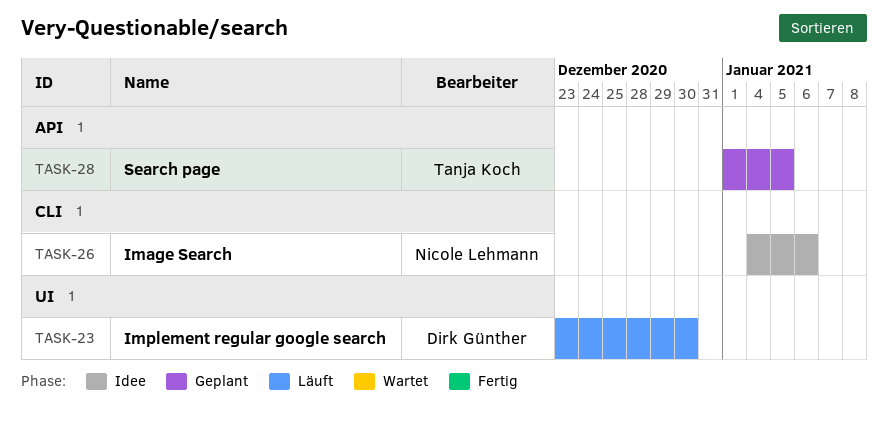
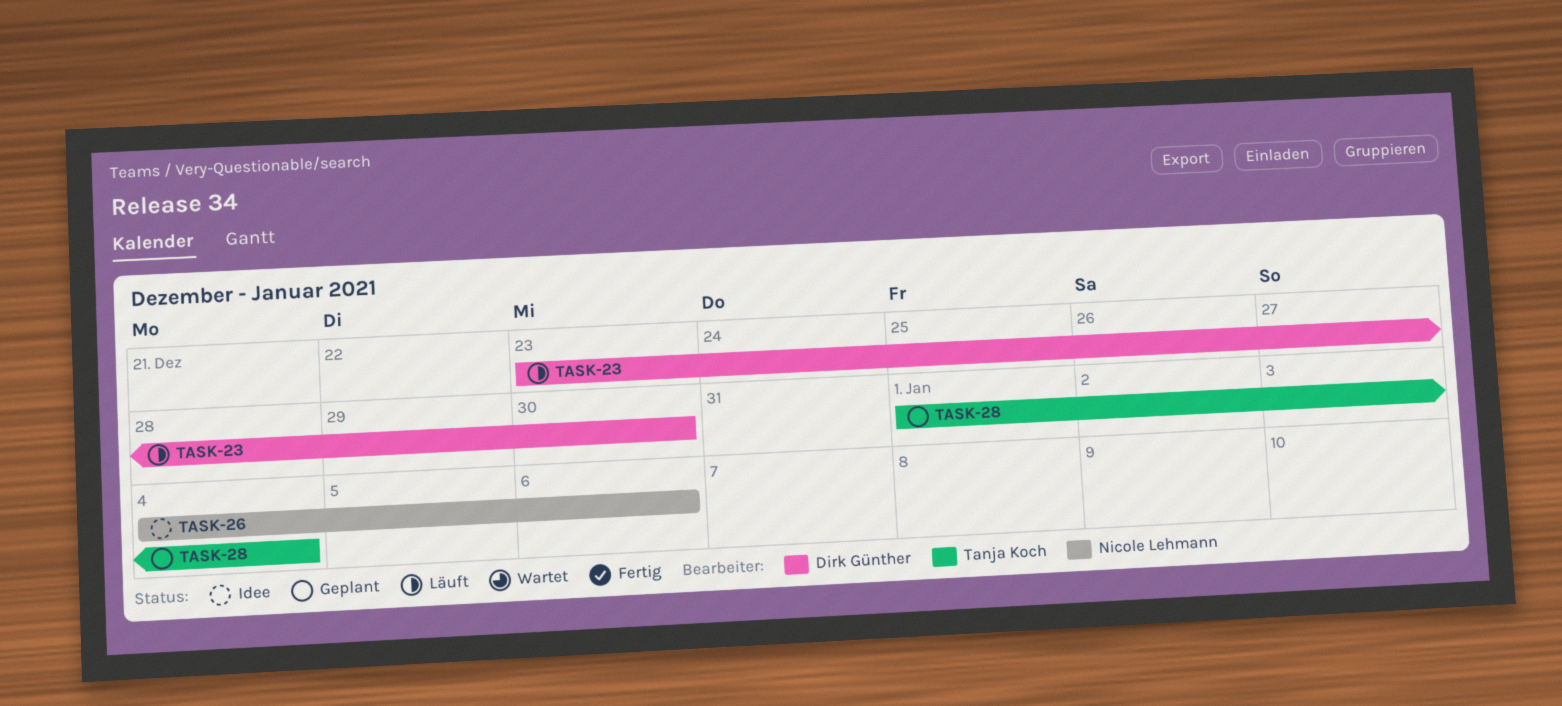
TASK-28, due: Jan 5 -> Jan 4

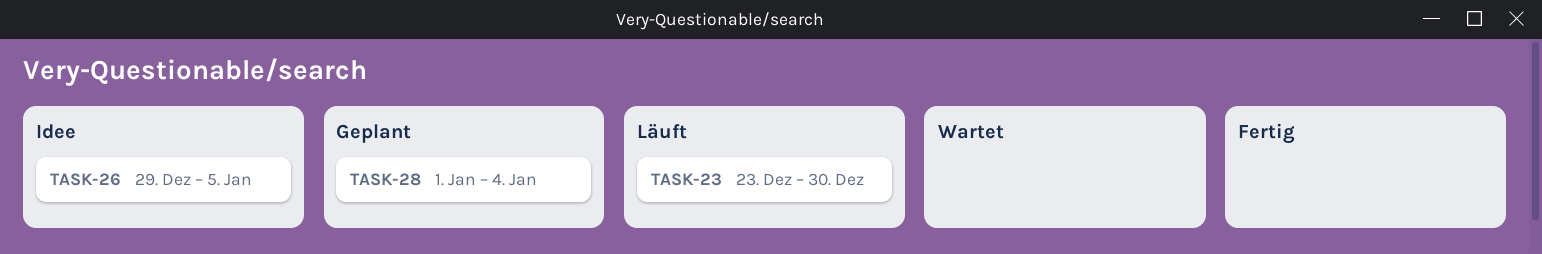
TASK-26, start: Jan 4 -> Dec 29
TASK-26, due: Jan 6 -> Jan 5

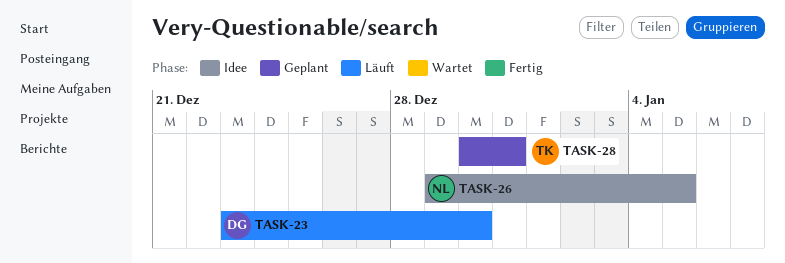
TASK-28, start: Jan 1 -> Dec 30
TASK-28, due: Jan 4 -> Dec 31

